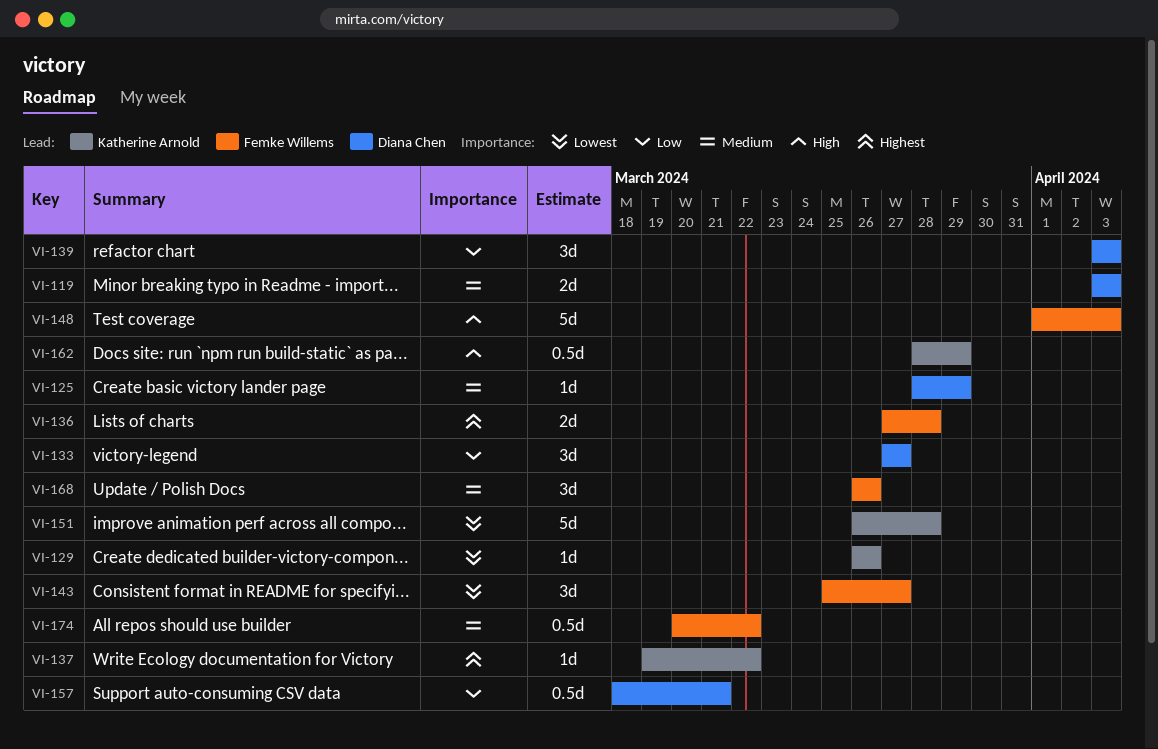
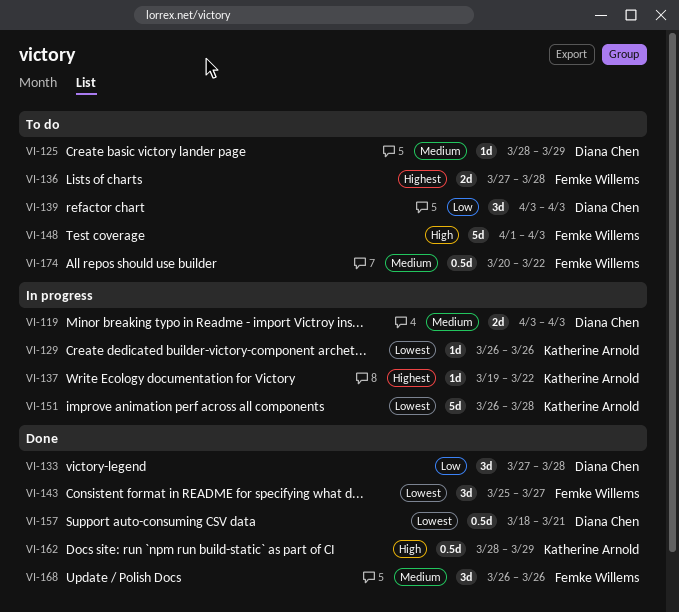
VI-133, due: Mar 27 -> Mar 28
VI-157, priority: Low -> Lowest

